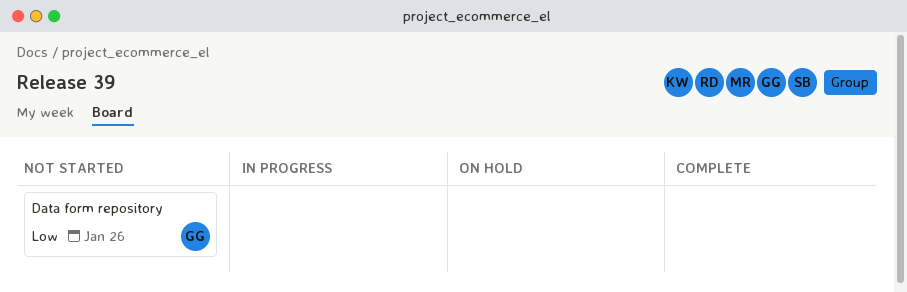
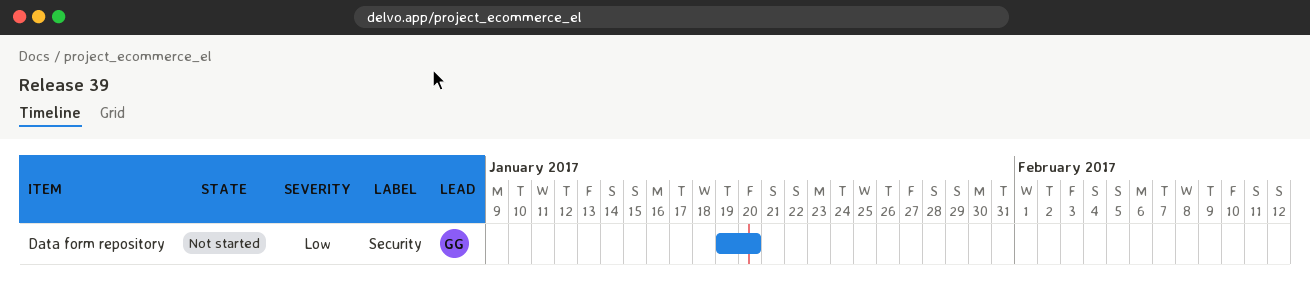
Data form repository, due: Jan 26 -> Jan 20

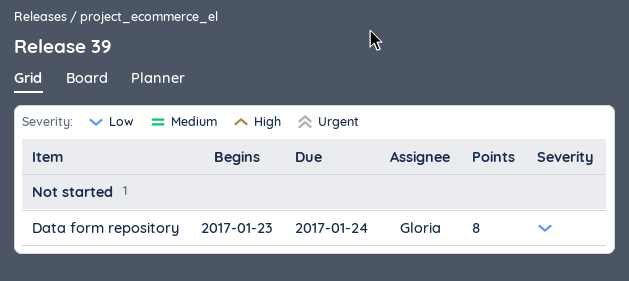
Data form repository, start: Jan 19 -> Jan 23
Data form repository, due: Jan 20 -> Jan 24

